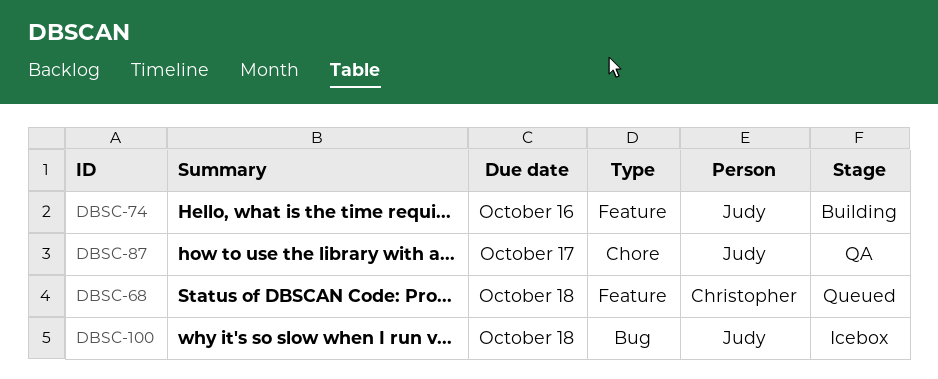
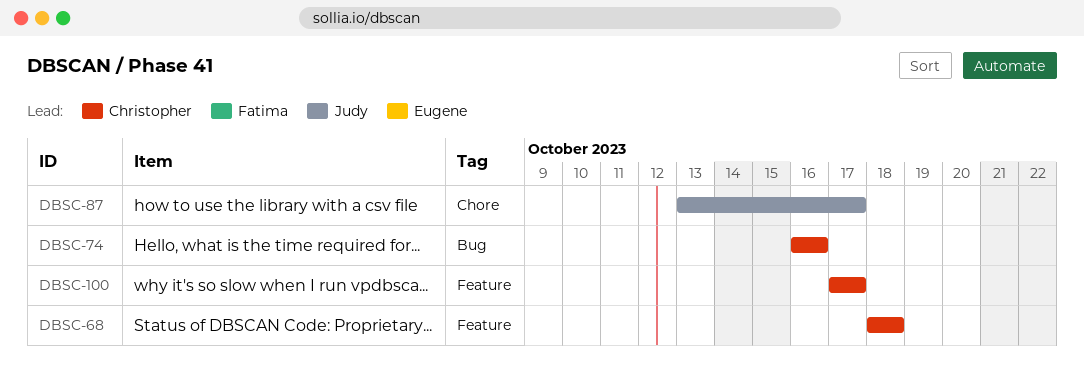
DBSC-74, owner: Judy -> Christopher
DBSC-74, label: Feature -> Bug
DBSC-100, owner: Judy -> Christopher
DBSC-100, label: Bug -> Feature
DBSC-100, due: Oct 18 -> Oct 17

